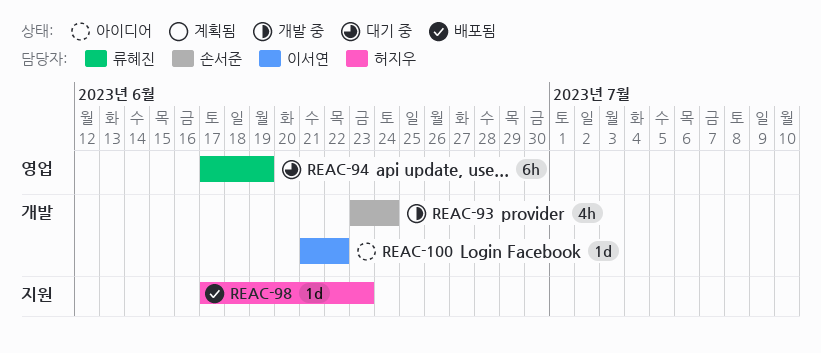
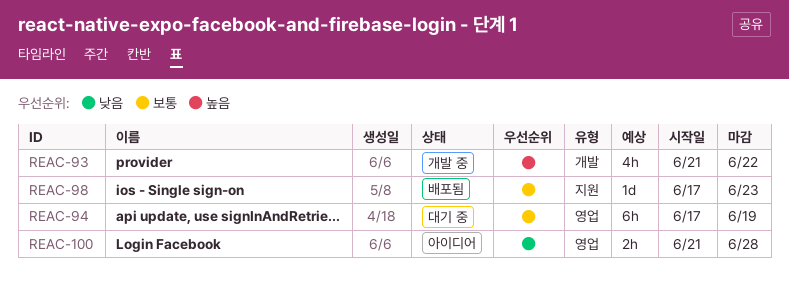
REAC-93, start: Jun 23 -> Jun 21
REAC-93, due: Jun 24 -> Jun 22
REAC-100, label: 개발 -> 영업
REAC-100, estimate: 1d -> 2h
REAC-100, due: Jun 22 -> Jun 28

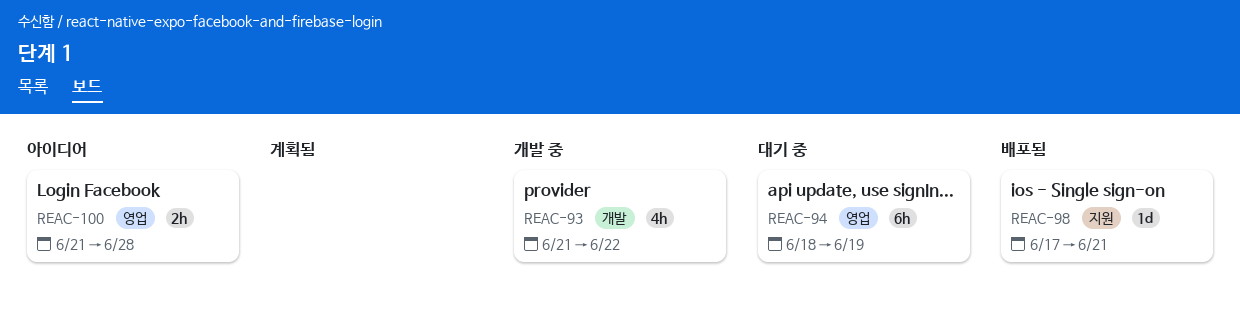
REAC-94, start: Jun 17 -> Jun 18
REAC-98, due: Jun 23 -> Jun 21

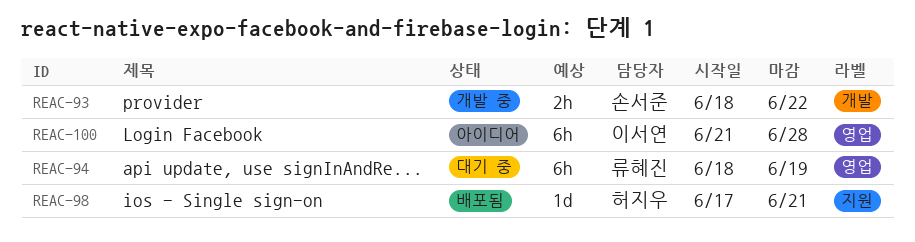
REAC-93, estimate: 4h -> 2h
REAC-93, start: Jun 21 -> Jun 18
REAC-100, estimate: 2h -> 6h

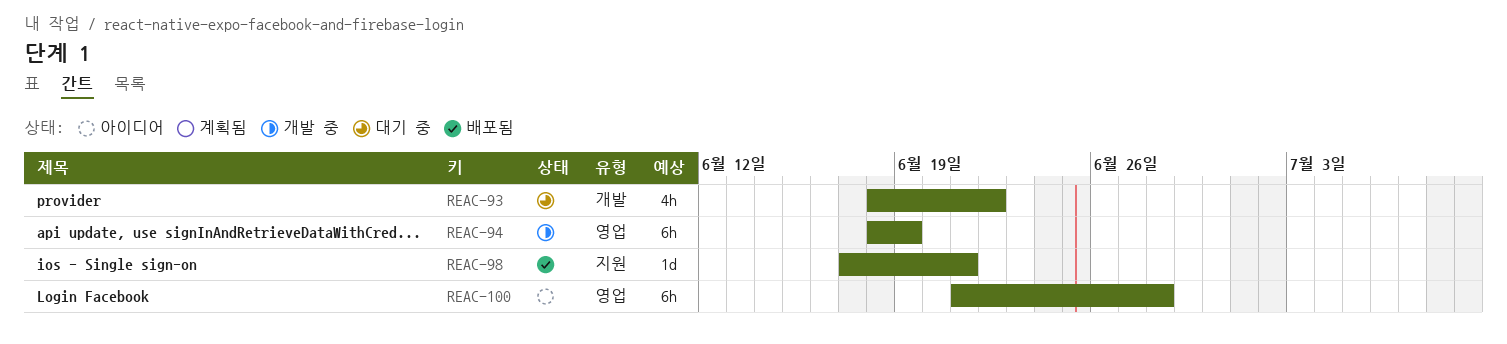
REAC-93, status: 개발 중 -> 대기 중
REAC-93, estimate: 2h -> 4h
REAC-94, status: 대기 중 -> 개발 중

